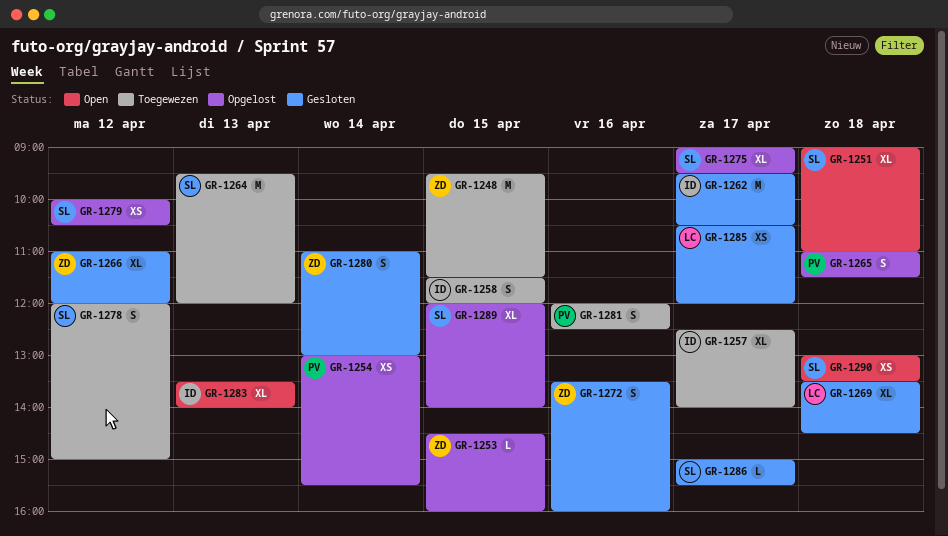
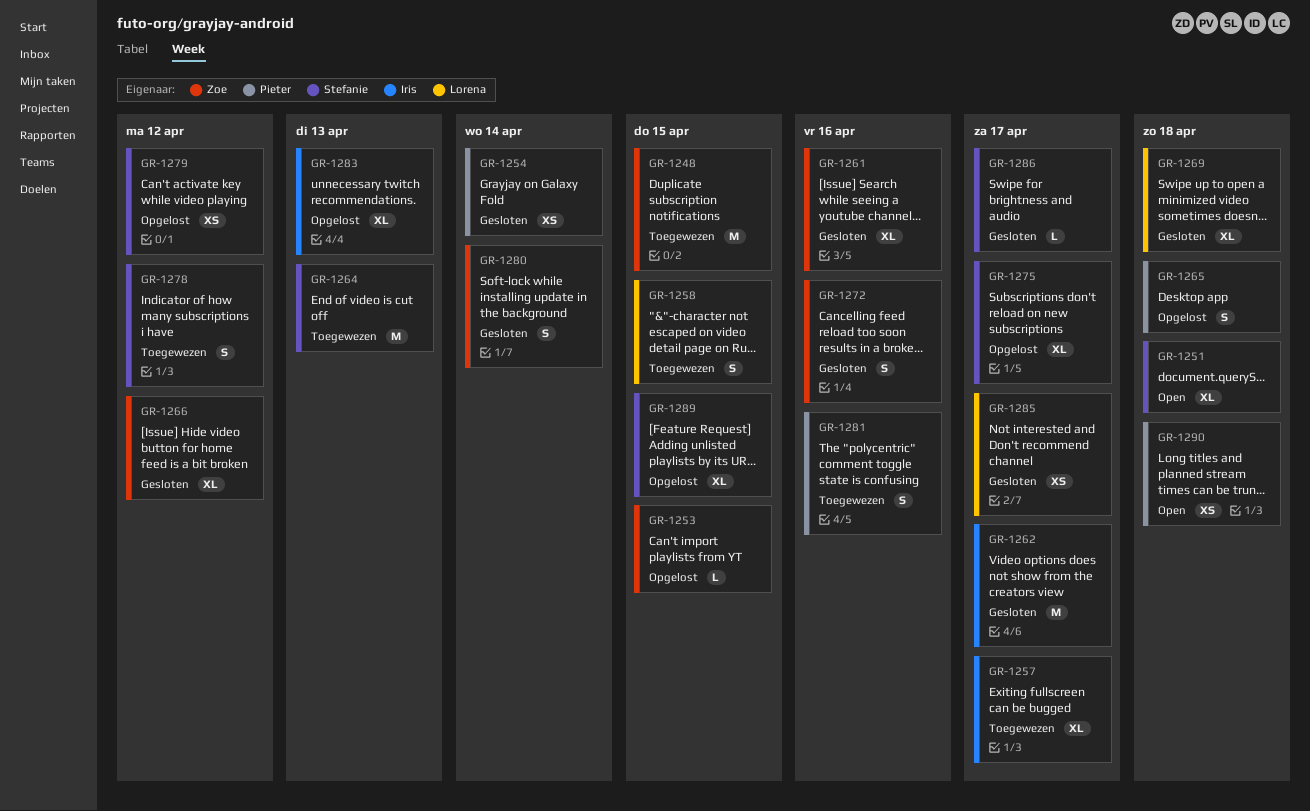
GR-1254, status: Opgelost -> Gesloten
GR-1258, owner: Iris -> Lorena
GR-1261: none -> present
GR-1283, status: Open -> Opgelost
GR-1290, owner: Stefanie -> Pieter

